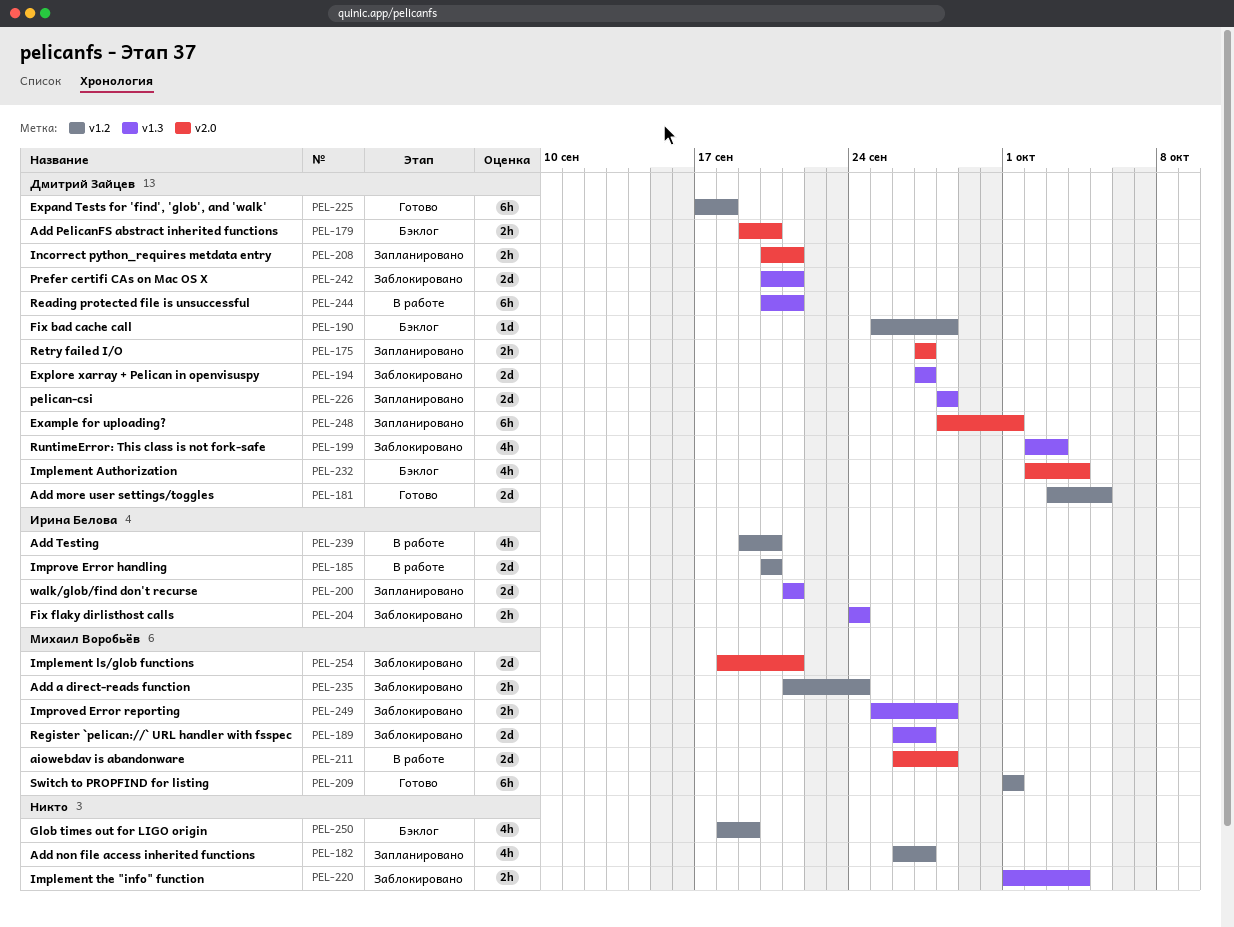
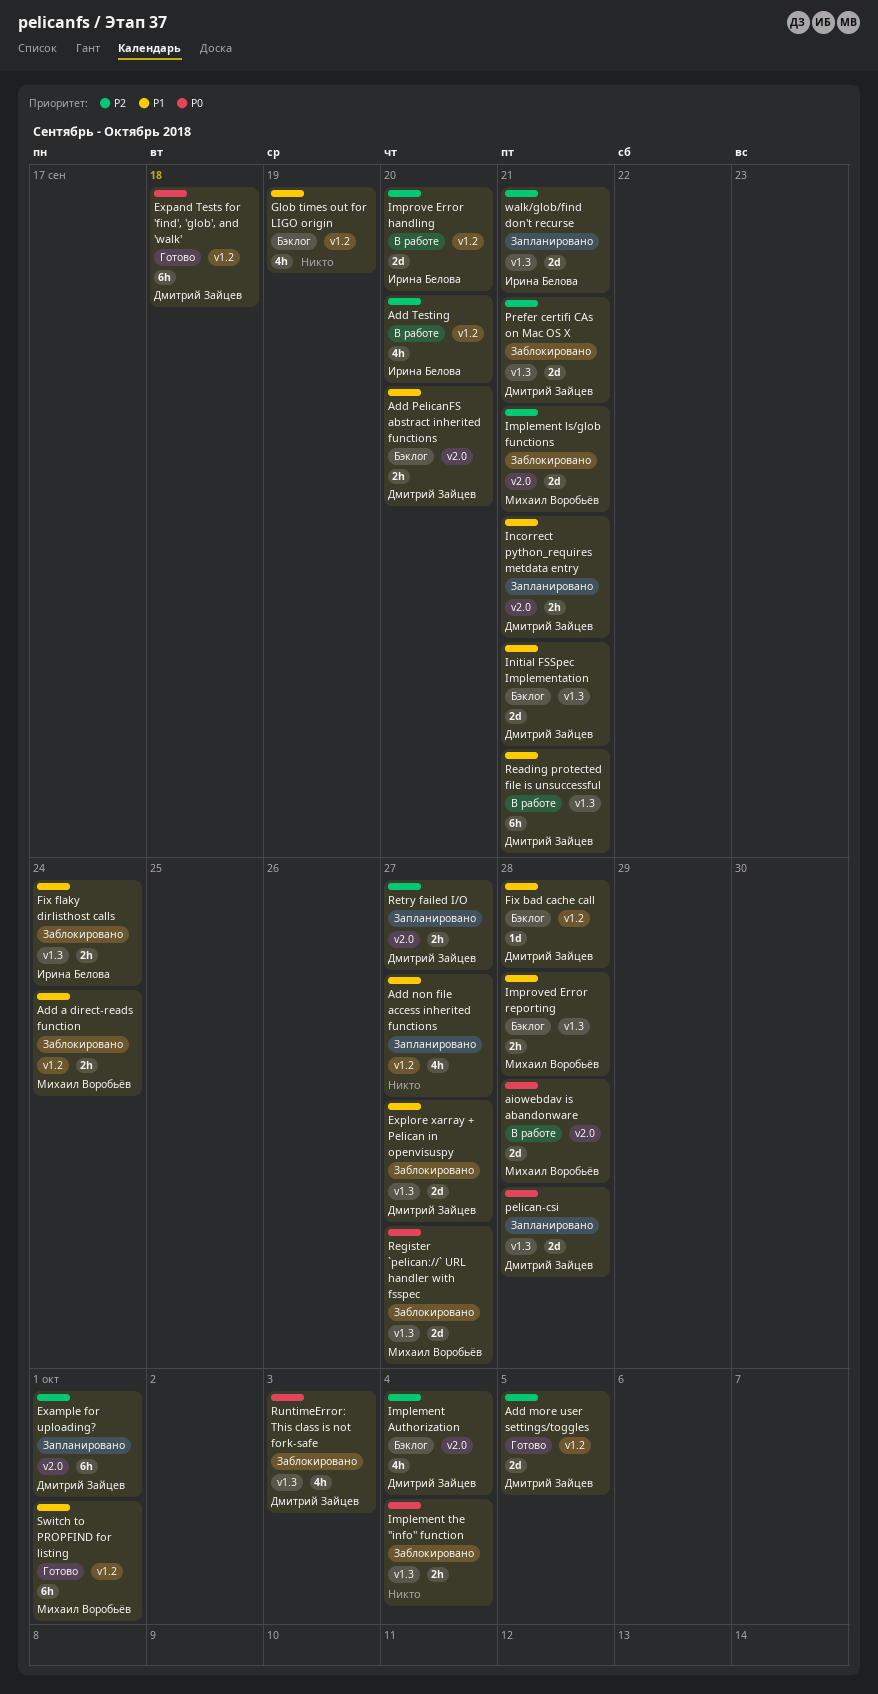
Improved Error reporting, status: Заблокировано -> Бэклог
Initial FSSpec Implementation: none -> present

